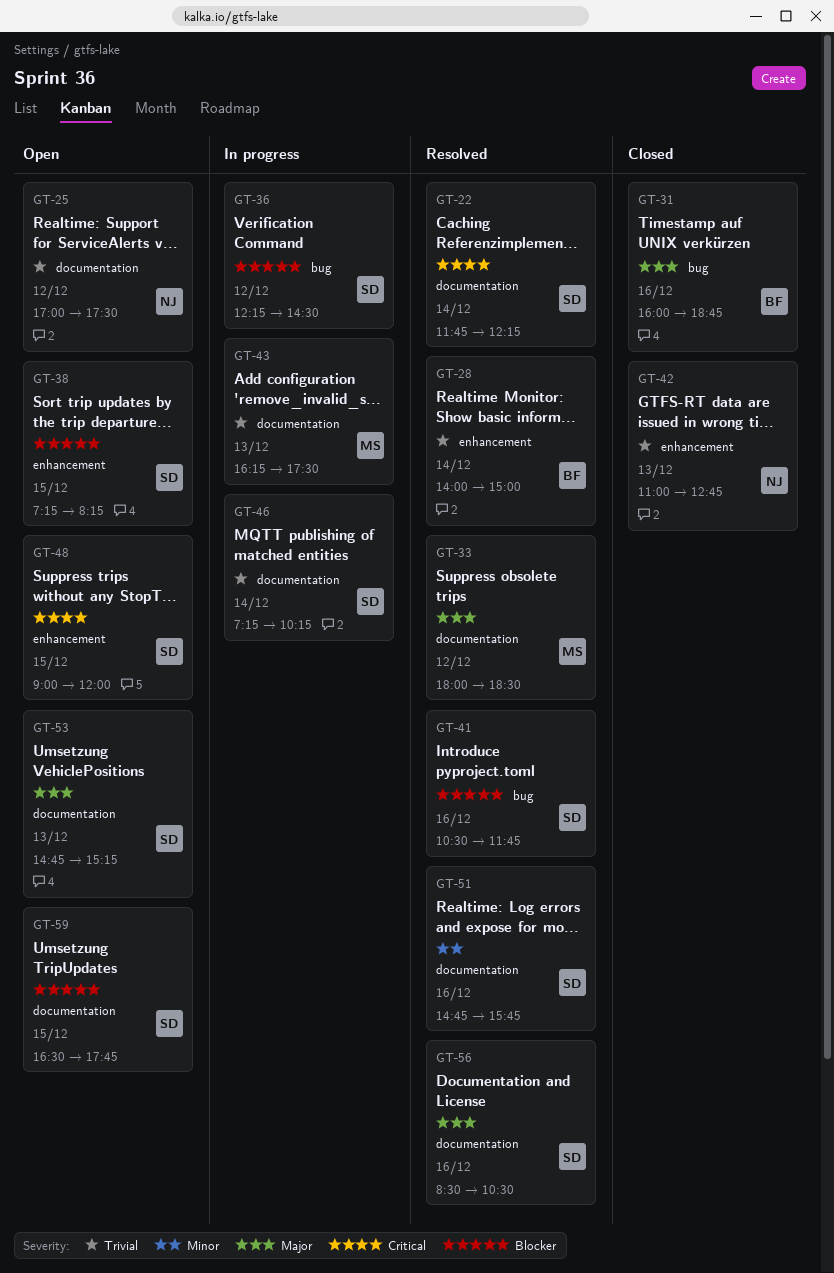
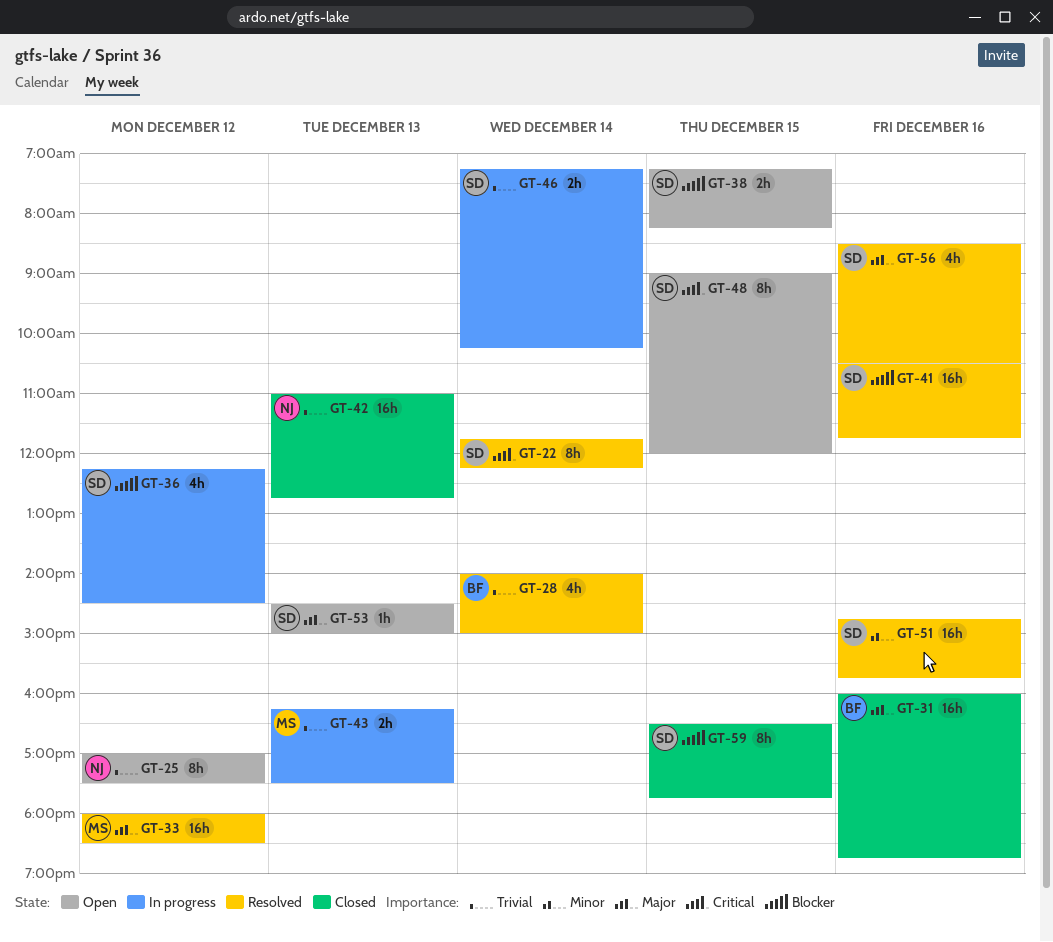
GT-53, begins: 14:45 -> 14:30
GT-53, ends: 15:15 -> 15:00
GT-59, status: Open -> Closed

